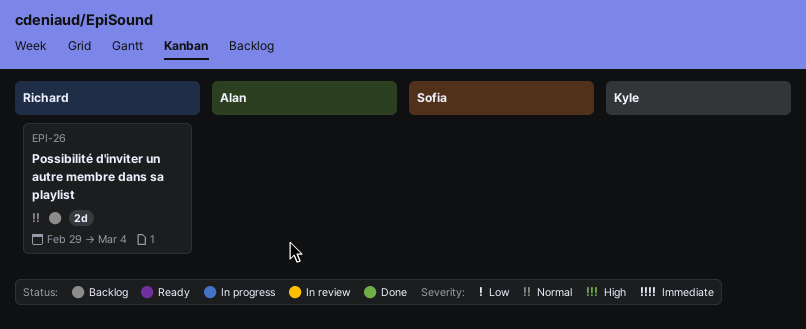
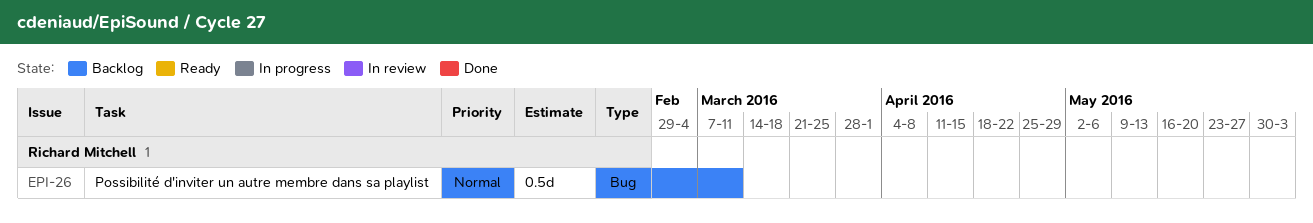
EPI-26, estimate: 2d -> 0.5d
EPI-26, due: Mar 4 -> Mar 11

